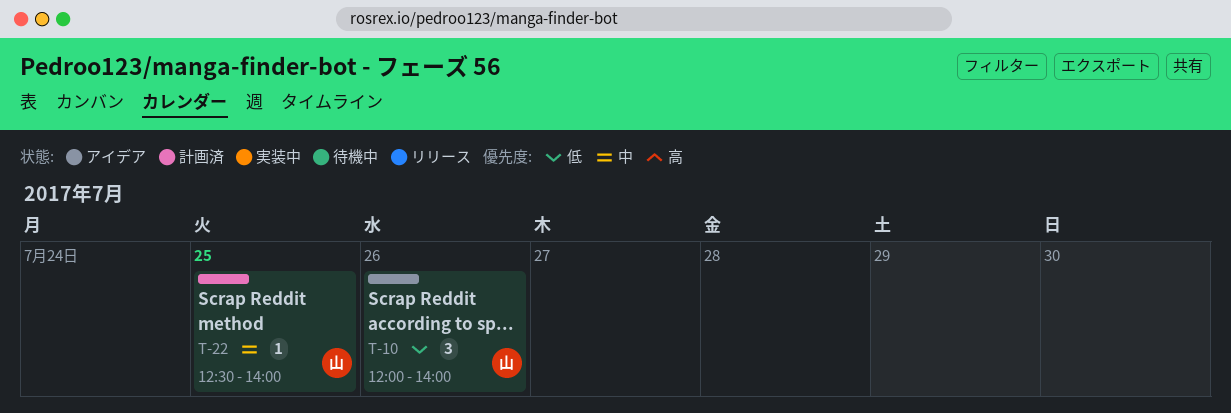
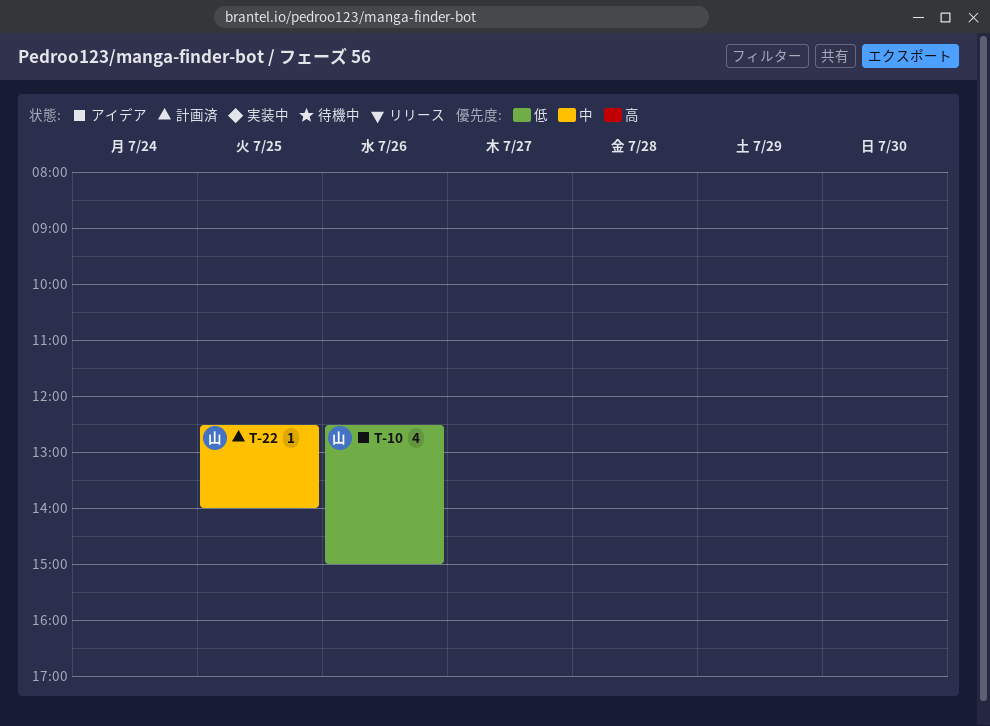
T-10, estimate: 3 -> 4
T-10, begins: 12:00 -> 12:30
T-10, ends: 14:00 -> 15:00

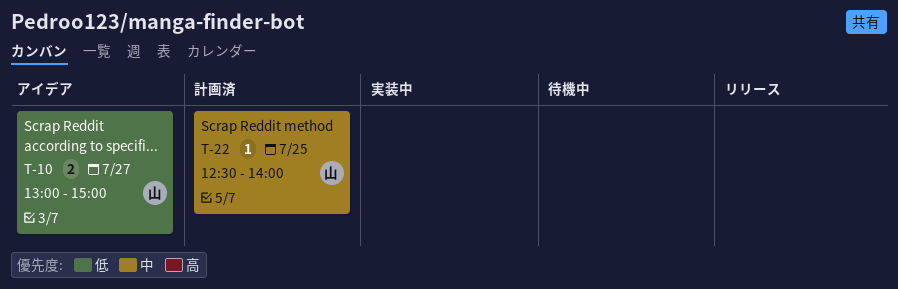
T-10, estimate: 4 -> 2
T-10, day: Jul 26 -> Jul 27
T-10, begins: 12:30 -> 13:00

